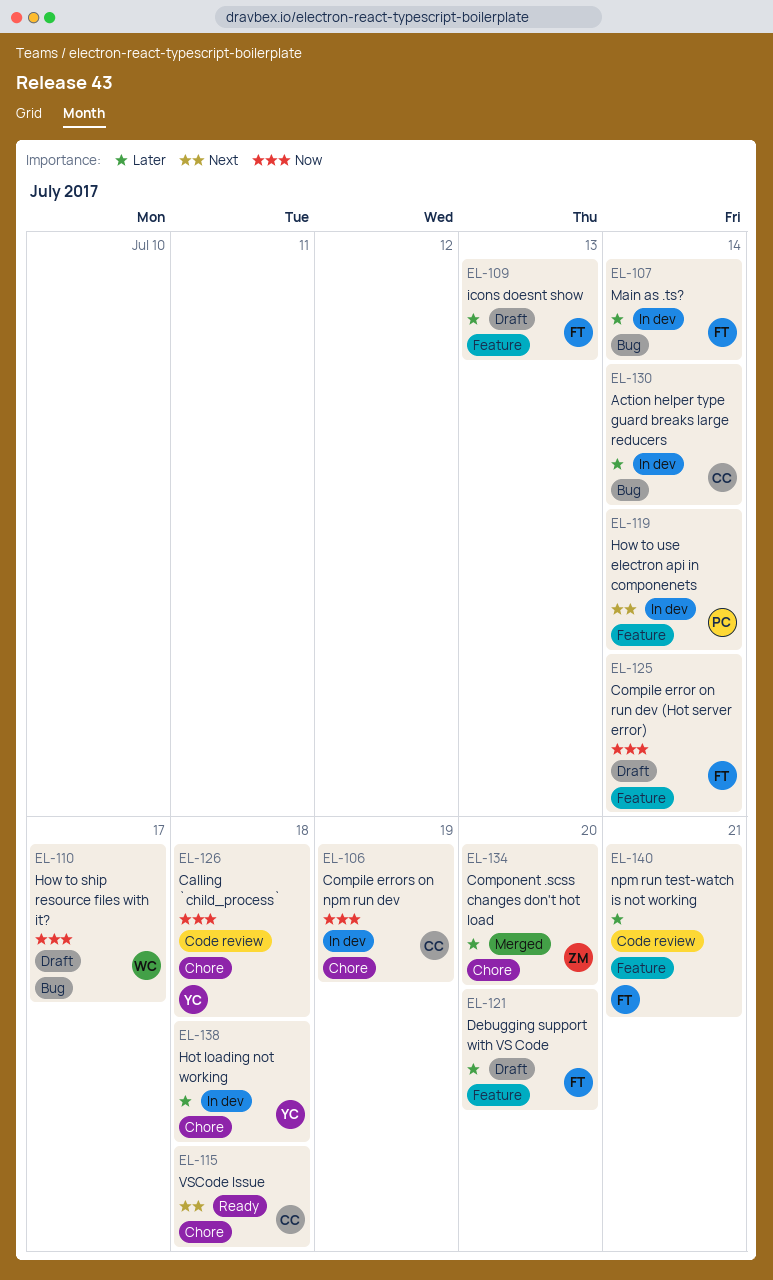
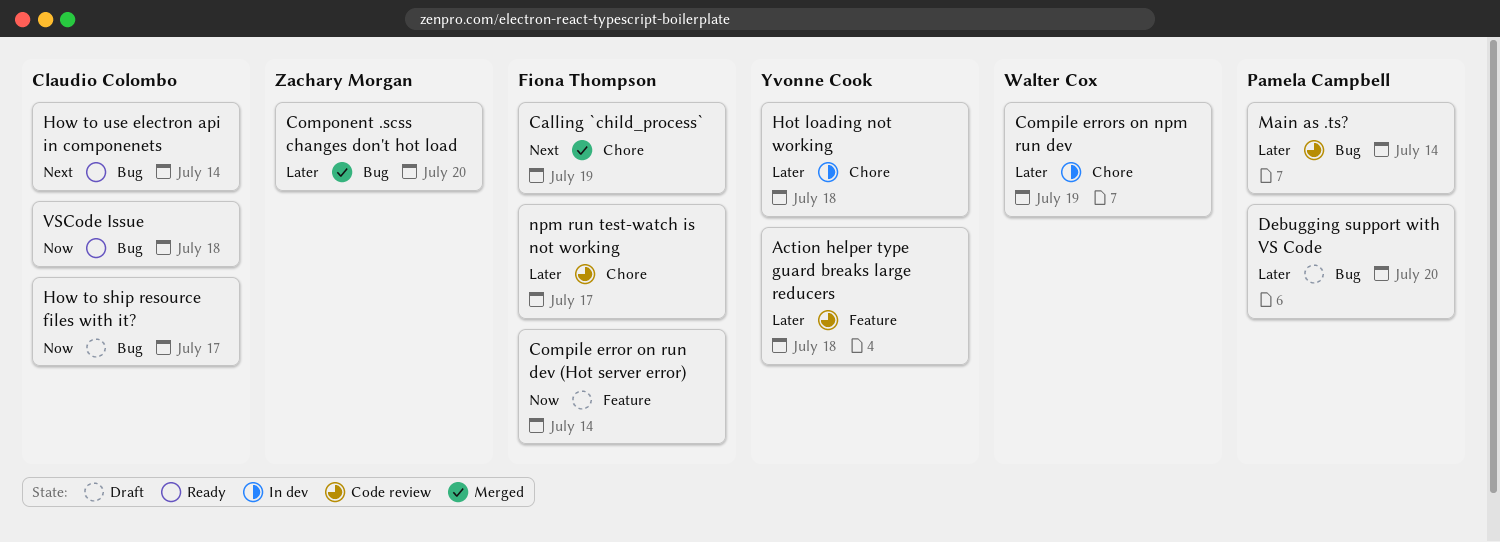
Action helper type guard breaks large reducers, status: In dev -> Code review
Action helper type guard breaks large reducers, owner: Claudio Colombo -> Yvonne Cook
Action helper type guard breaks large reducers, label: Bug -> Feature
Action helper type guard breaks large reducers, due: Jul 14 -> Jul 18
Calling `child_process`, status: Code review -> Merged
Calling `child_process`, owner: Yvonne Cook -> Fiona Thompson
Calling `child_process`, priority: Now -> Next
Calling `child_process`, due: Jul 18 -> Jul 19
Compile errors on npm run dev, owner: Claudio Colombo -> Walter Cox
Compile errors on npm run dev, priority: Now -> Later
Component .scss changes don't hot load, label: Chore -> Bug
Debugging support with VS Code, owner: Fiona Thompson -> Pamela Campbell
Debugging support with VS Code, label: Feature -> Bug
How to ship resource files with it?, owner: Walter Cox -> Claudio Colombo
How to use electron api in componenets, status: In dev -> Ready
How to use electron api in componenets, owner: Pamela Campbell -> Claudio Colombo
How to use electron api in componenets, label: Feature -> Bug
icons doesnt show: present -> none
Main as .ts?, status: In dev -> Code review
Main as .ts?, owner: Fiona Thompson -> Pamela Campbell
npm run test-watch is not working, label: Feature -> Chore
npm run test-watch is not working, due: Jul 21 -> Jul 17
VSCode Issue, priority: Next -> Now
VSCode Issue, label: Chore -> Bug

